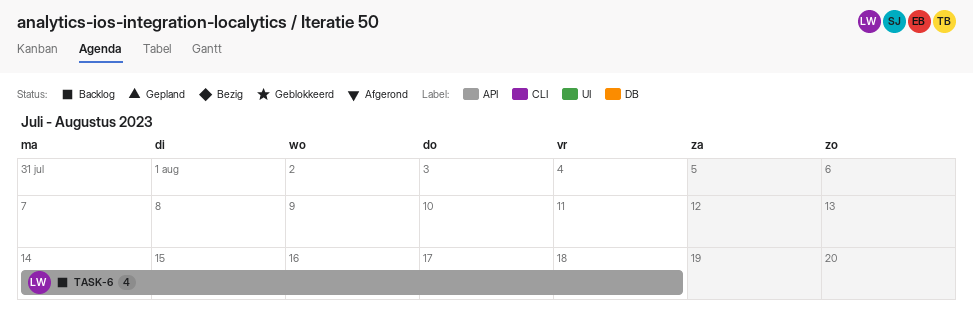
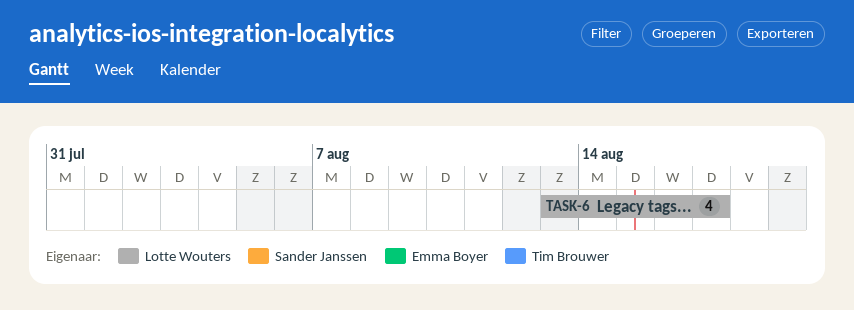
TASK-6, start: Aug 14 -> Aug 13
TASK-6, due: Aug 18 -> Aug 17

